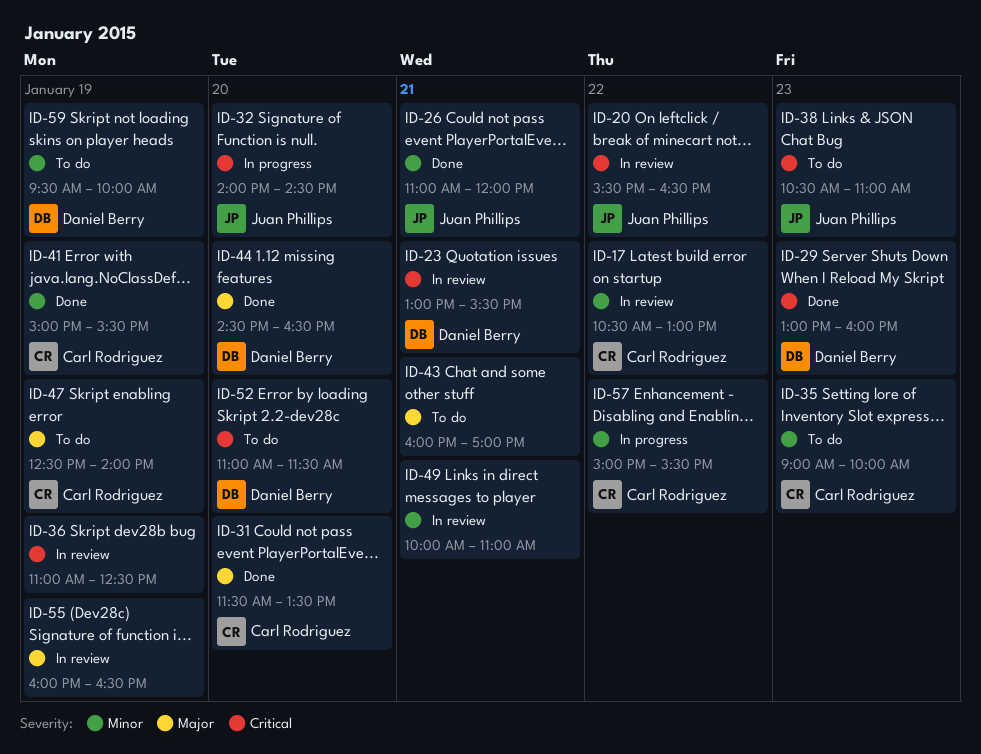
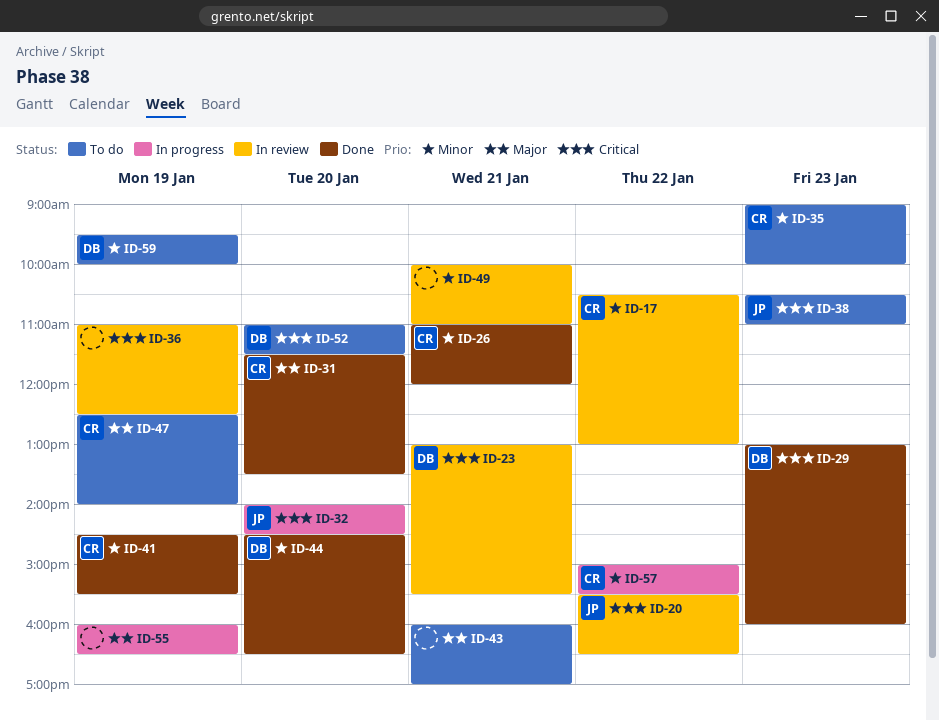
ID-26, owner: Juan Phillips -> Carl Rodriguez
ID-41, begins: 15:00 -> 14:30
ID-44, priority: Major -> Minor
ID-55, status: In review -> In progress

